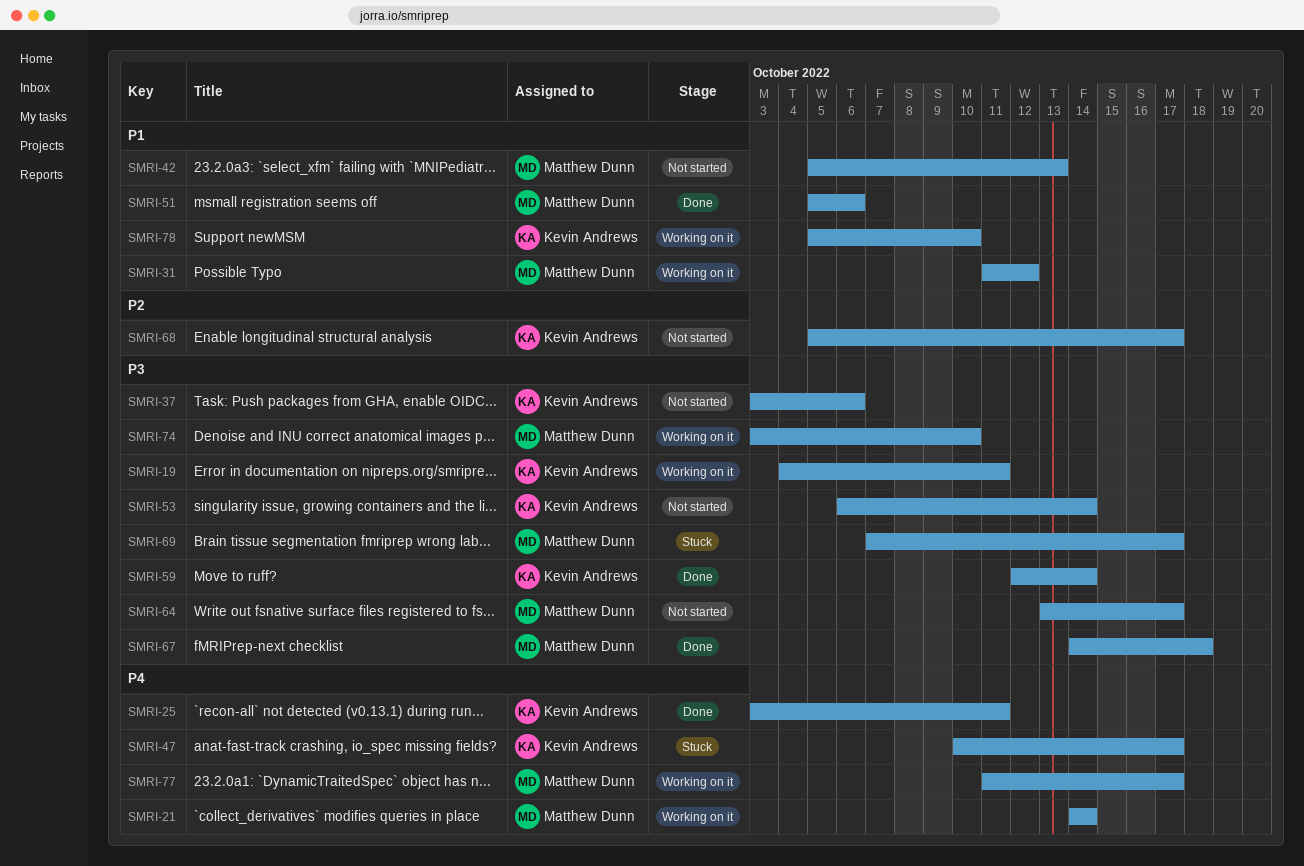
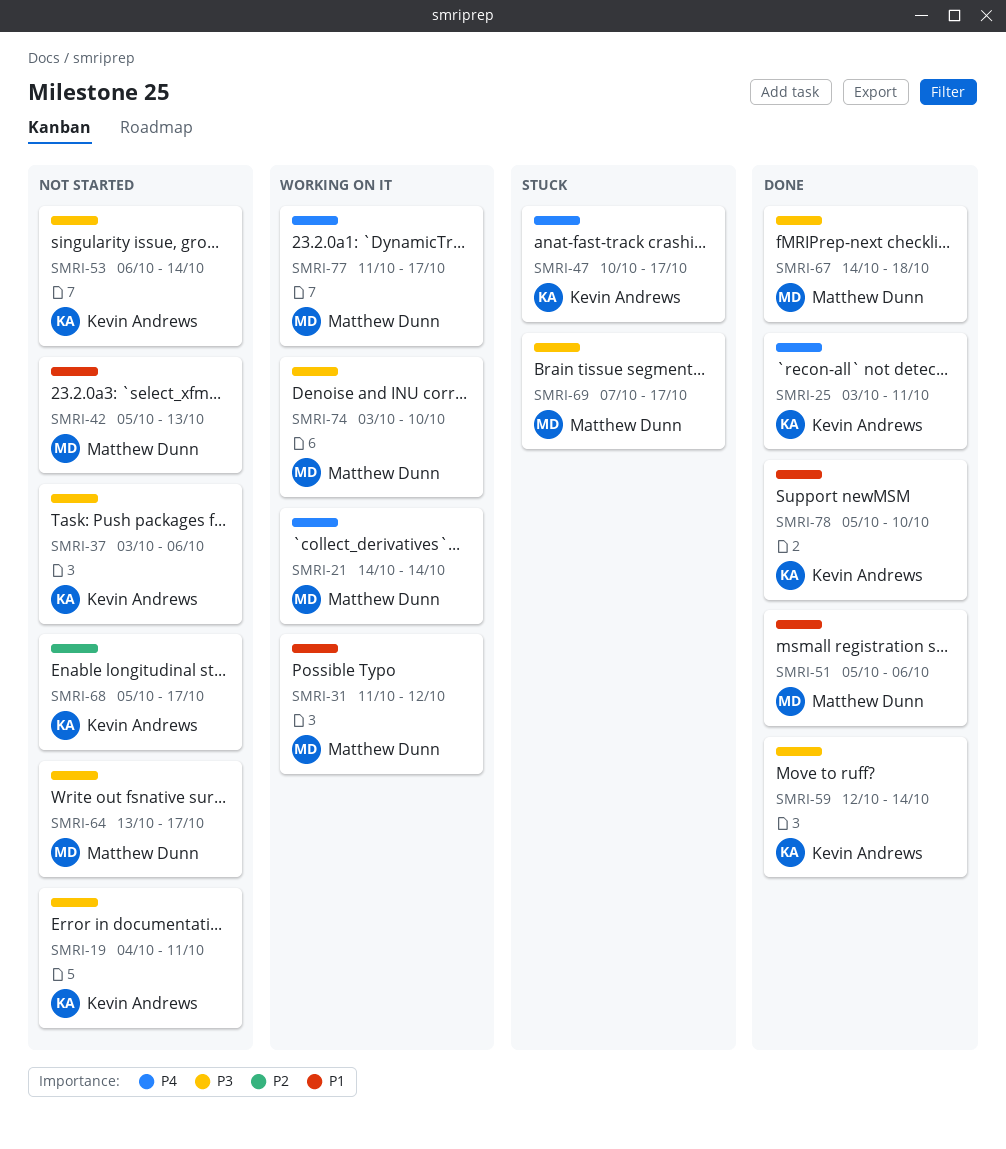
SMRI-19, status: Working on it -> Not started
SMRI-78, status: Working on it -> Done

